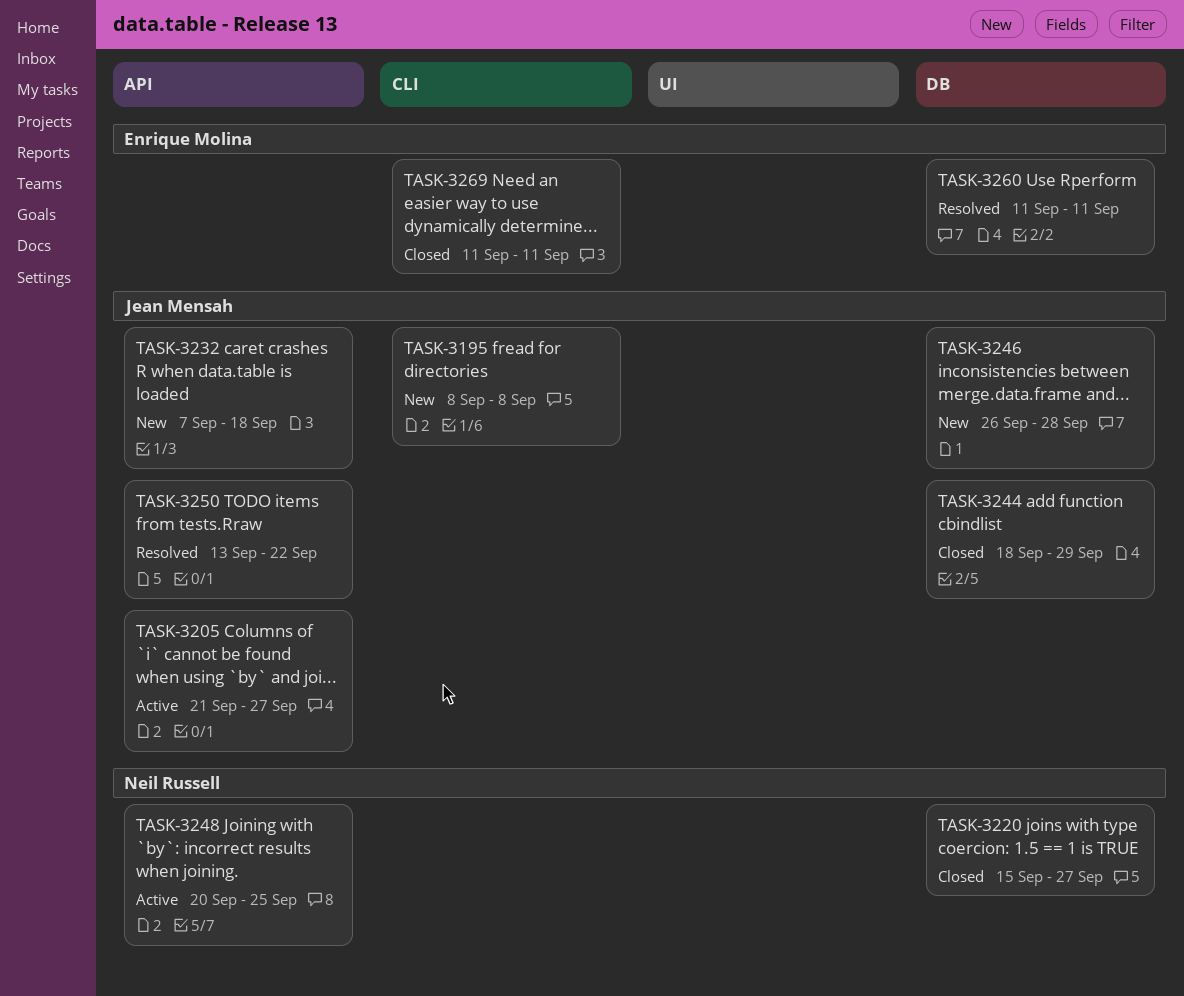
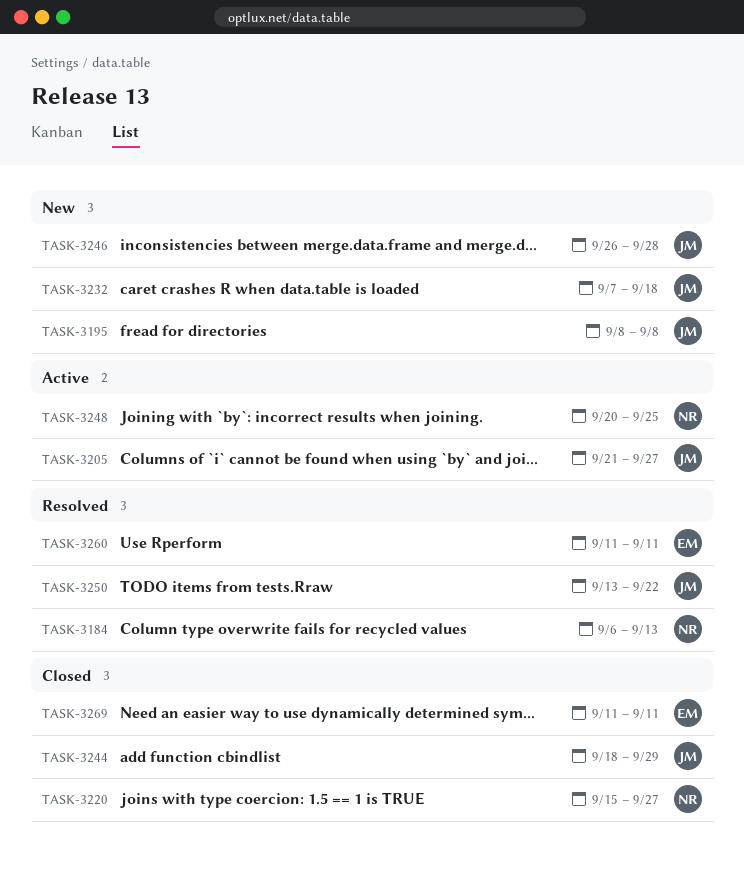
TASK-3184: none -> present

